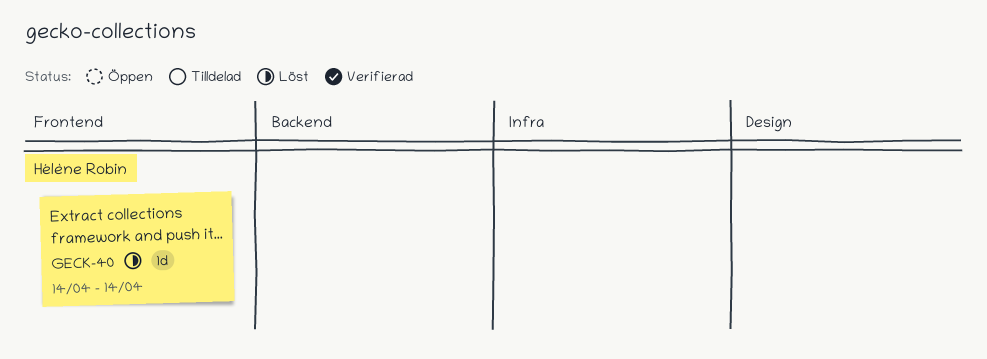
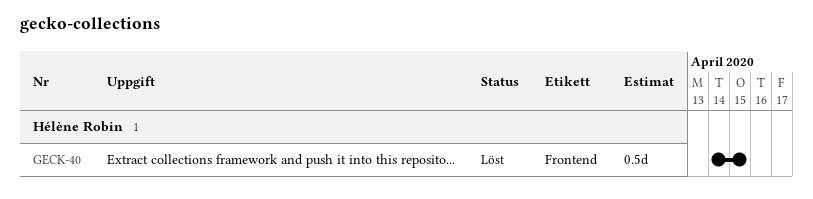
GECK-40, estimate: 1d -> 0.5d
GECK-40, due: Apr 14 -> Apr 15

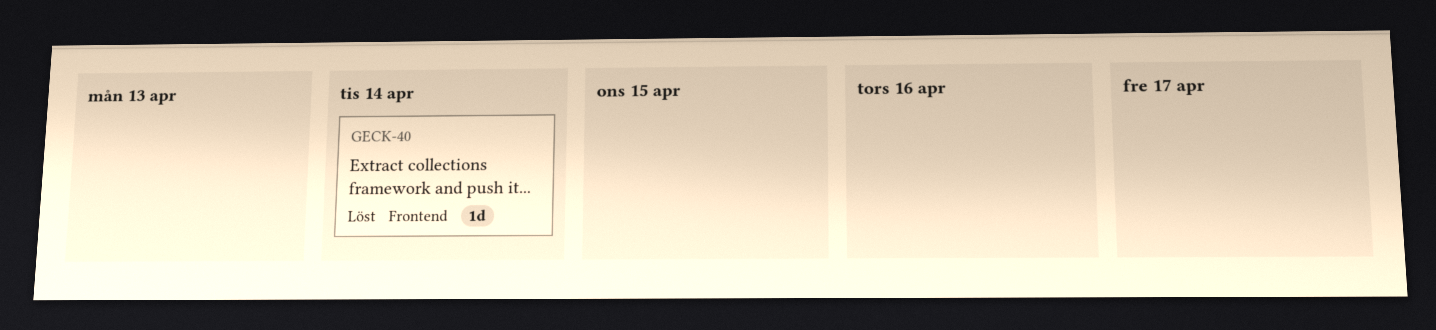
GECK-40, estimate: 0.5d -> 1d
GECK-40, due: Apr 15 -> Apr 14

